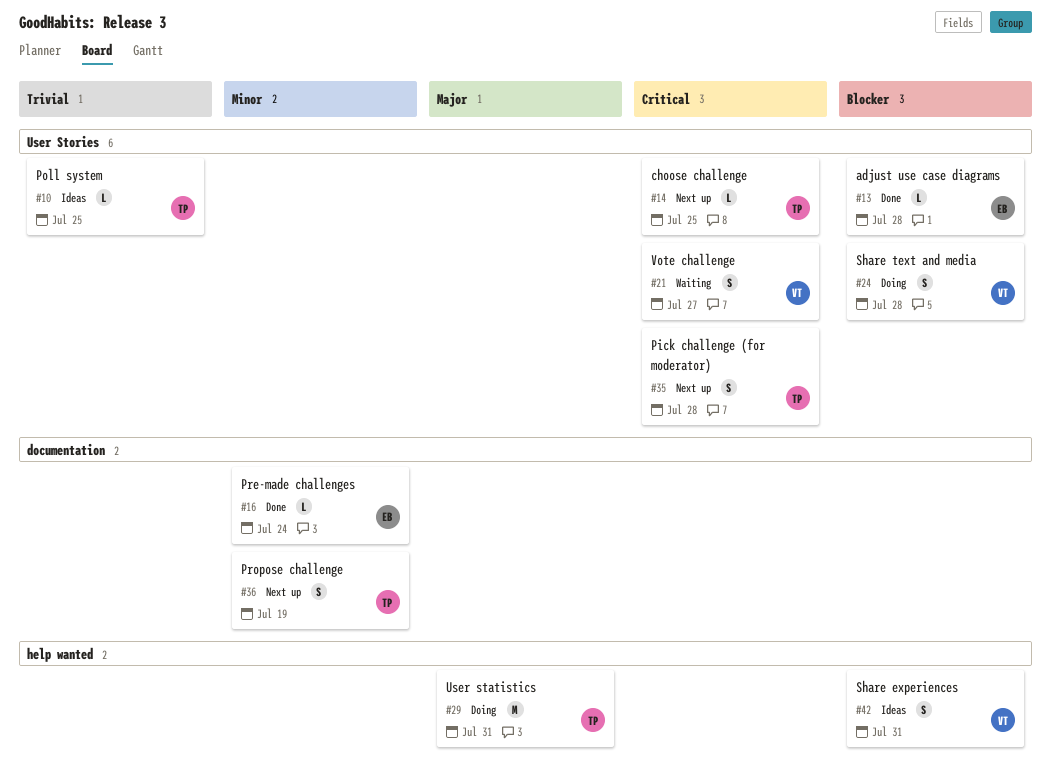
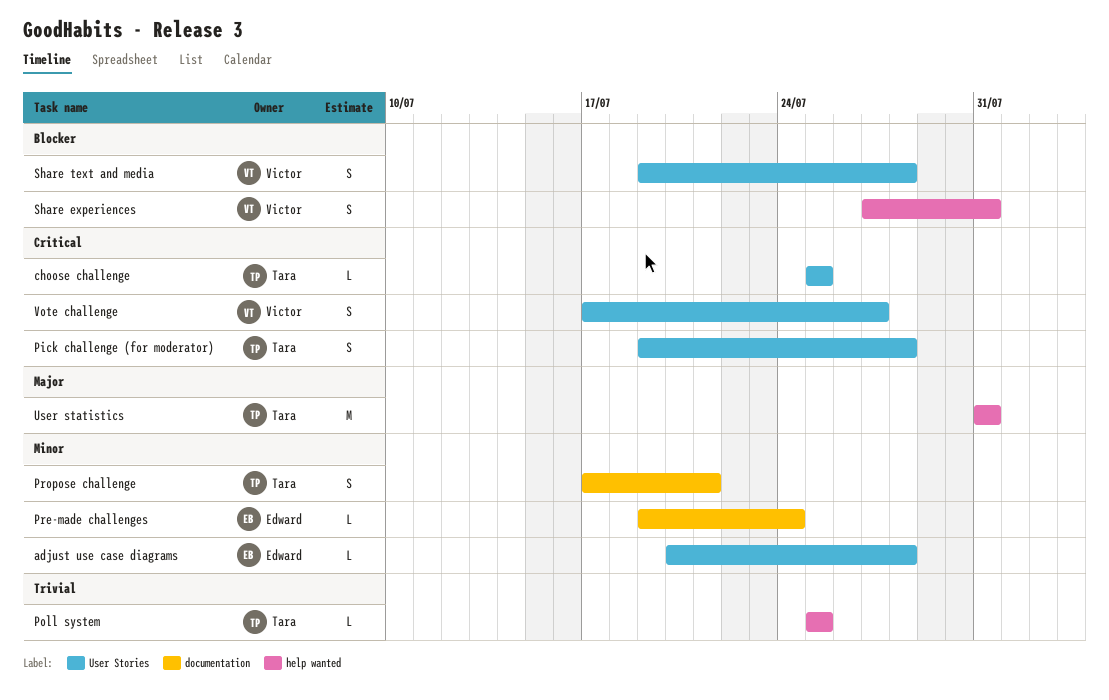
adjust use case diagrams, priority: Blocker -> Minor
Poll system, label: User Stories -> help wanted
Propose challenge, due: Jul 19 -> Jul 21

